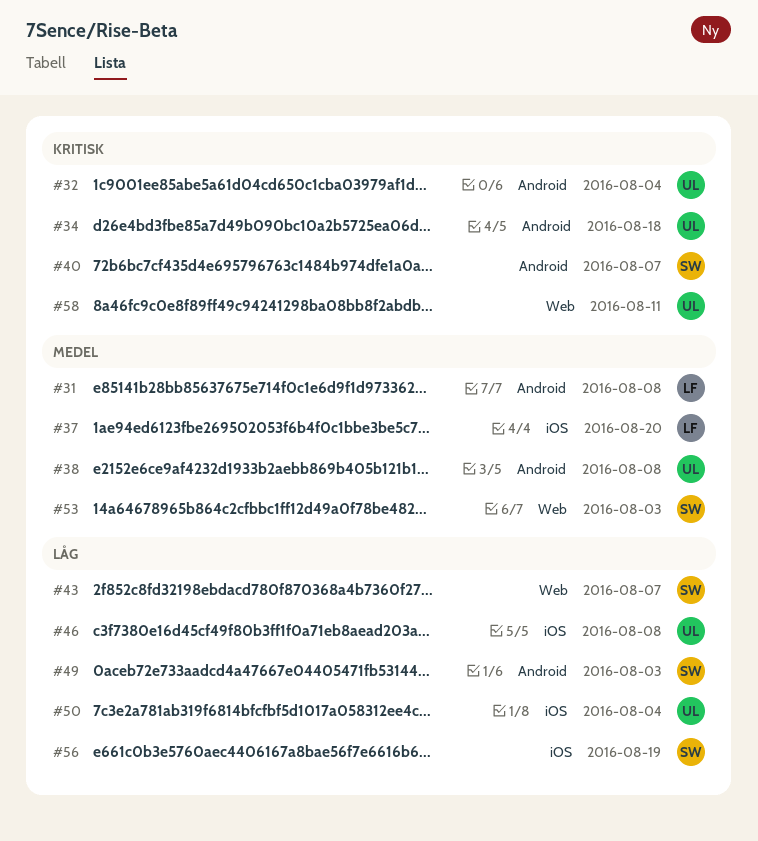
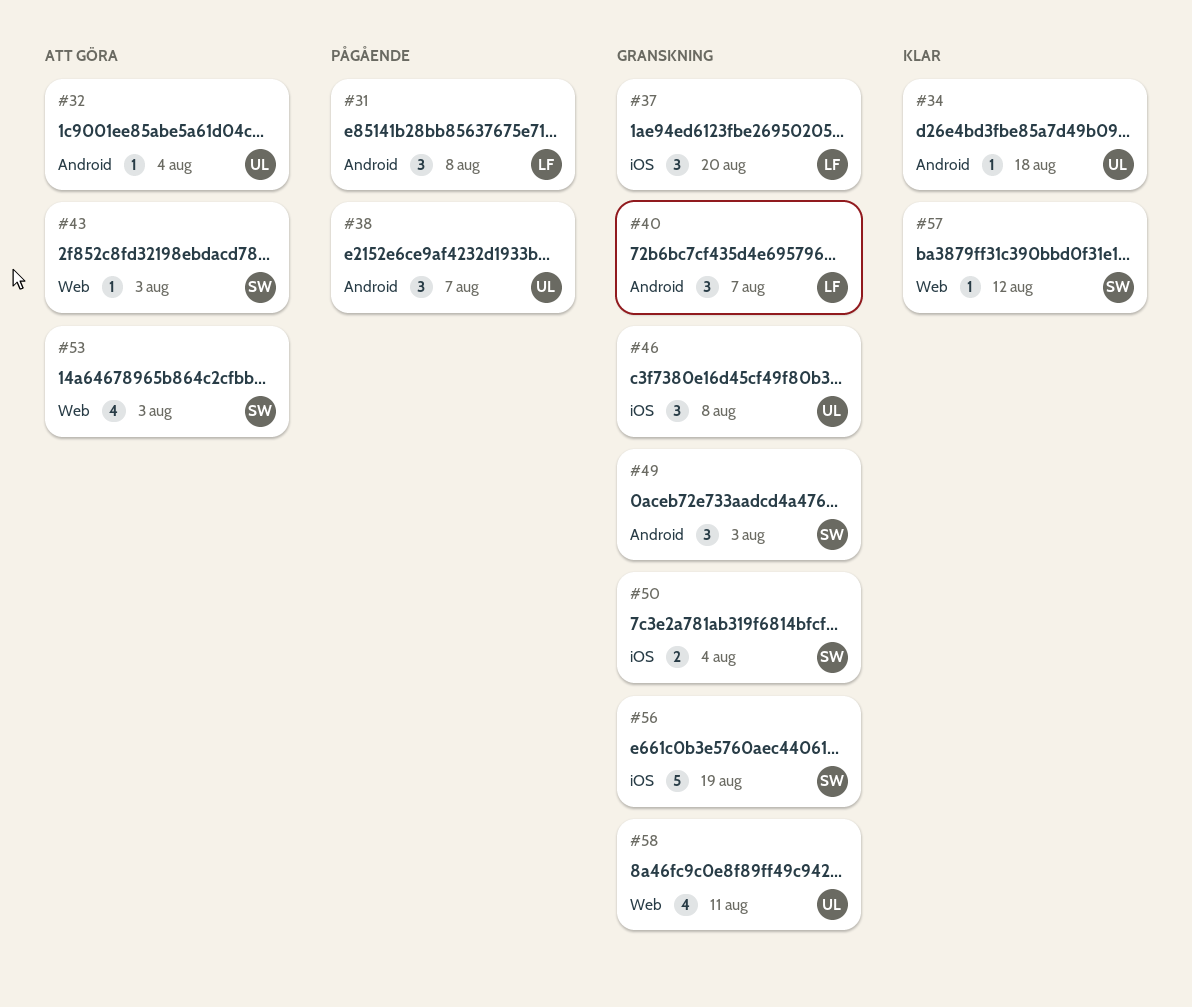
#38, due: Aug 8 -> Aug 7
#40, owner: SW -> LF
#43, due: Aug 7 -> Aug 3
#50, owner: UL -> SW
#57: none -> present

